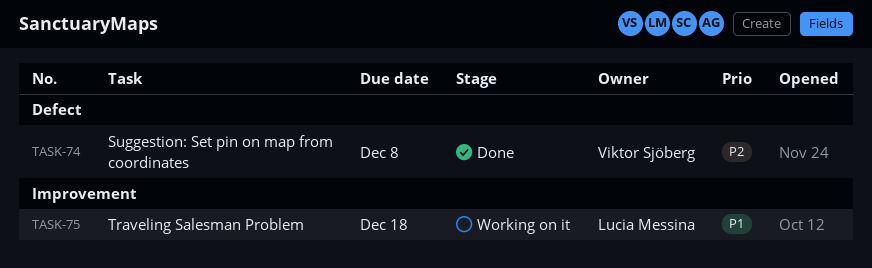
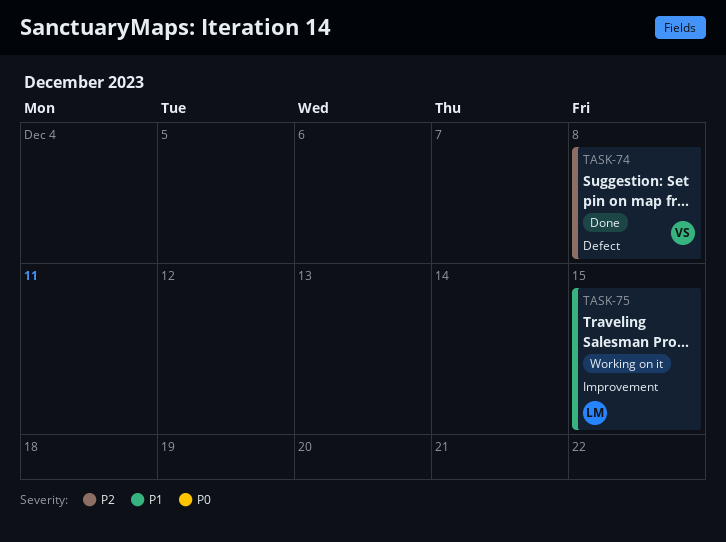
TASK-75, due: Dec 18 -> Dec 15

